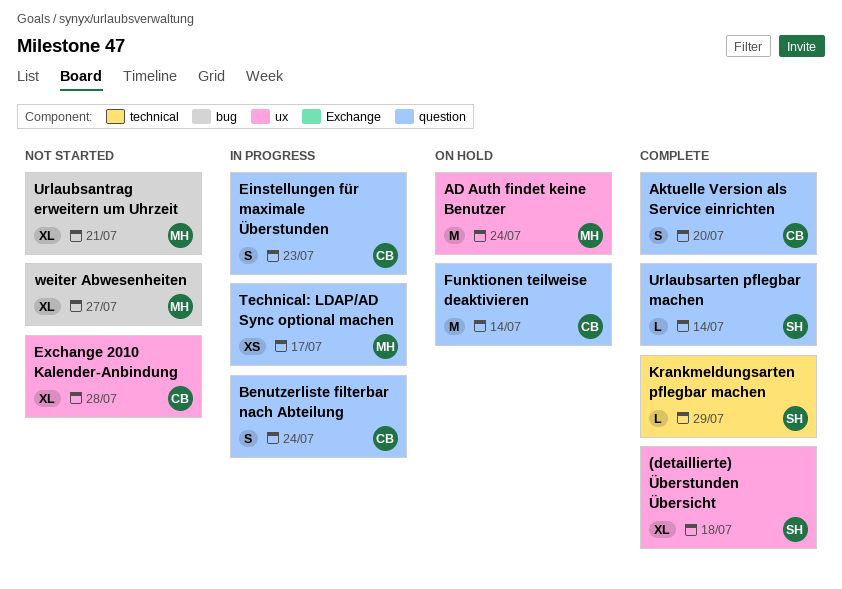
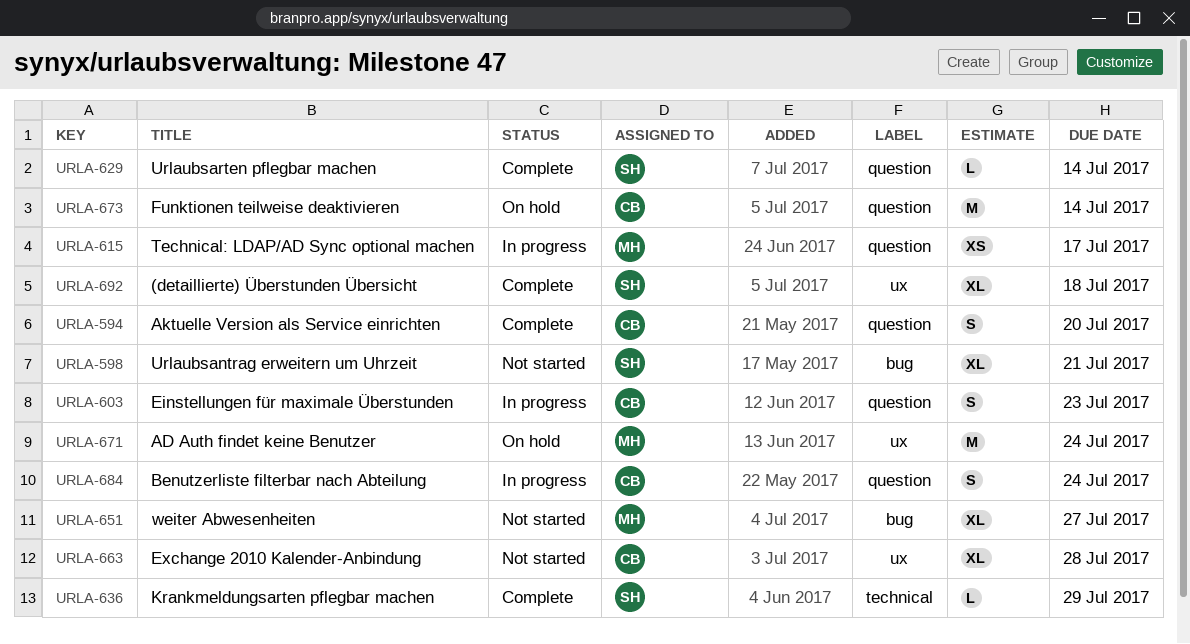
Urlaubsantrag erweitern um Uhrzeit, owner: MH -> SH

